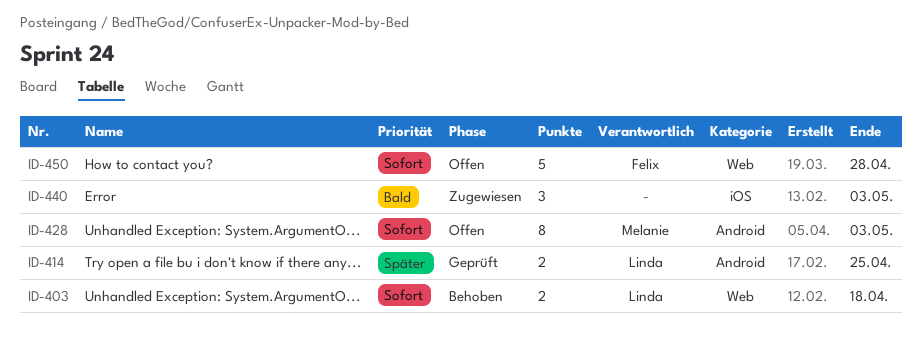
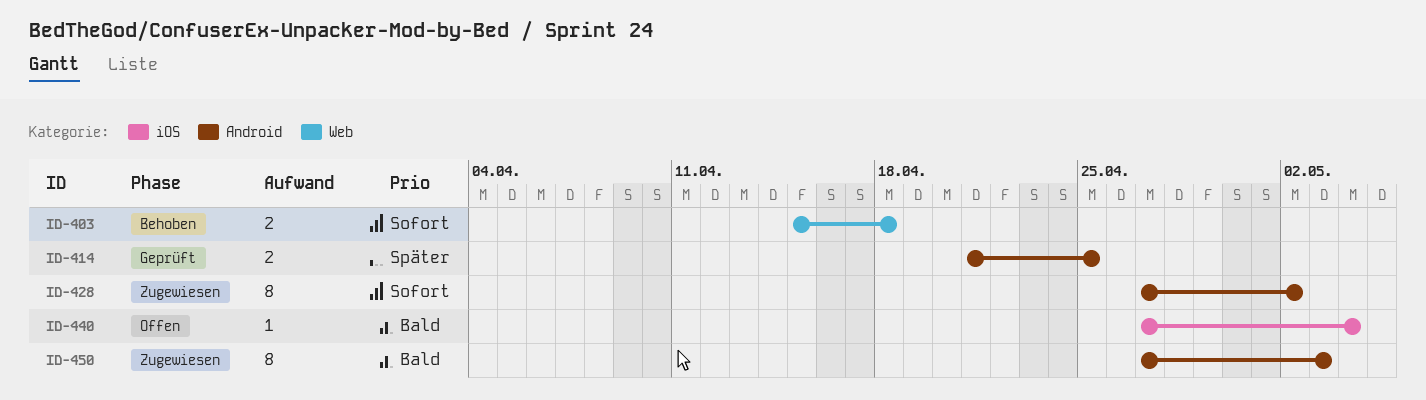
ID-428, status: Offen -> Zugewiesen
ID-428, due: May 3 -> May 2
ID-440, status: Zugewiesen -> Offen
ID-440, estimate: 3 -> 1
ID-440, due: May 3 -> May 4
ID-450, status: Offen -> Zugewiesen
ID-450, priority: Sofort -> Bald
ID-450, label: Web -> Android
ID-450, estimate: 5 -> 8
ID-450, due: Apr 28 -> May 3

